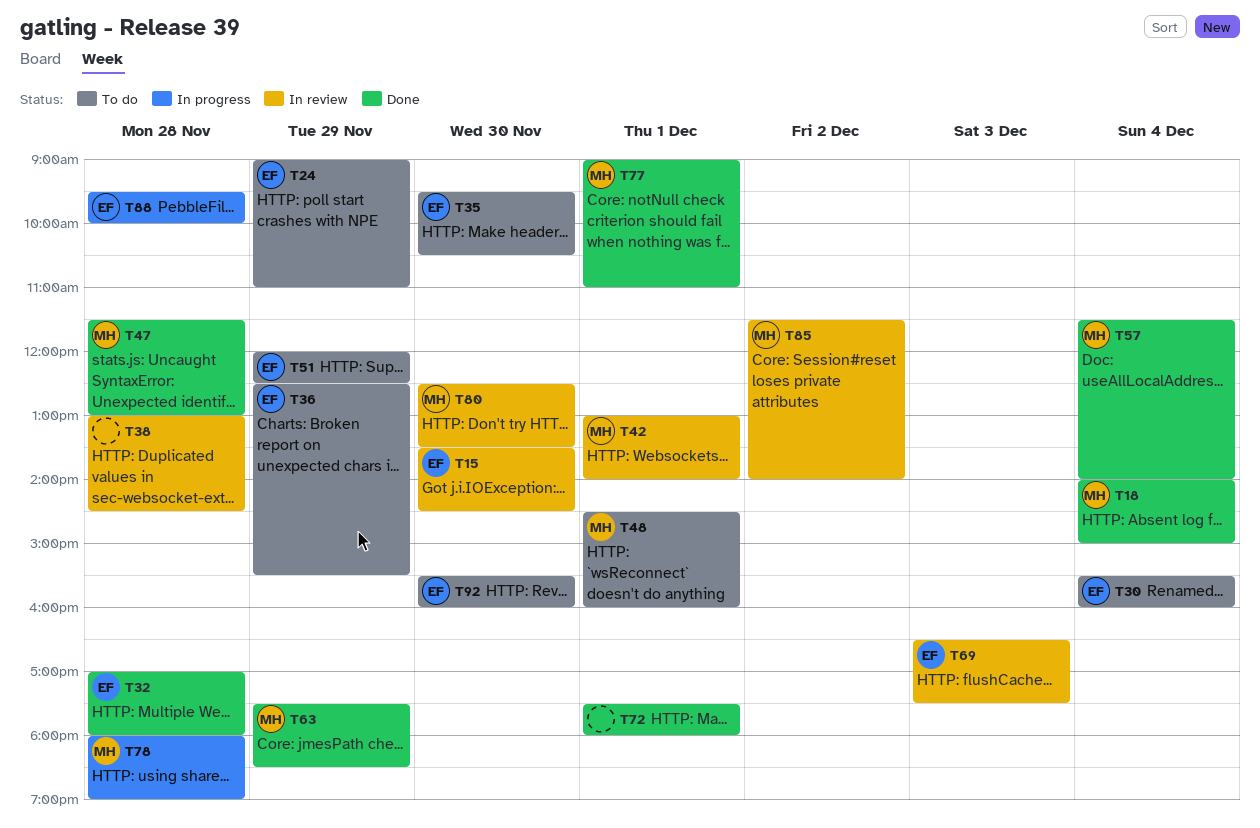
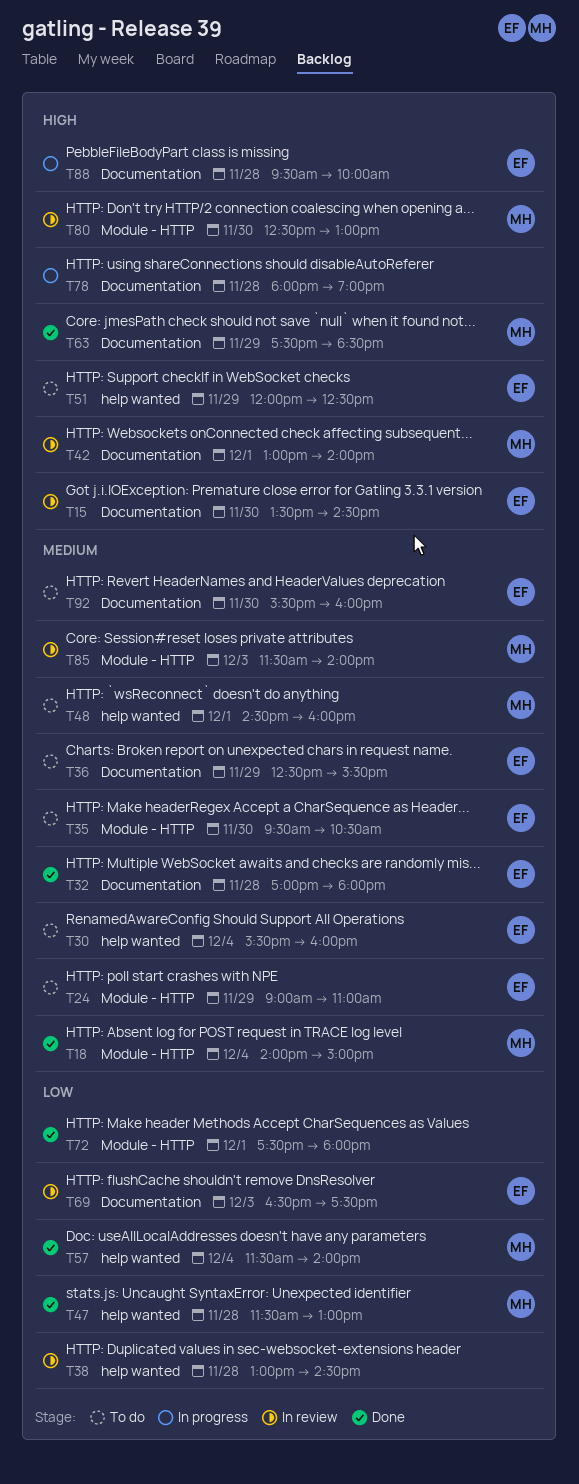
T77: present -> none
T78, owner: MH -> none
T80, ends: 13:30 -> 13:00
T85, day: Dec 2 -> Dec 3

